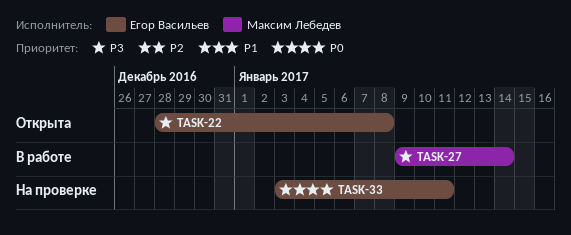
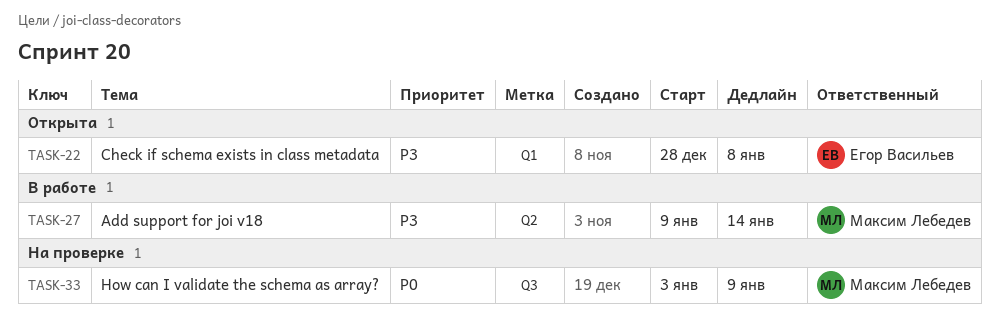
TASK-33, owner: Егор Васильев -> Максим Лебедев
TASK-33, due: Jan 11 -> Jan 9

